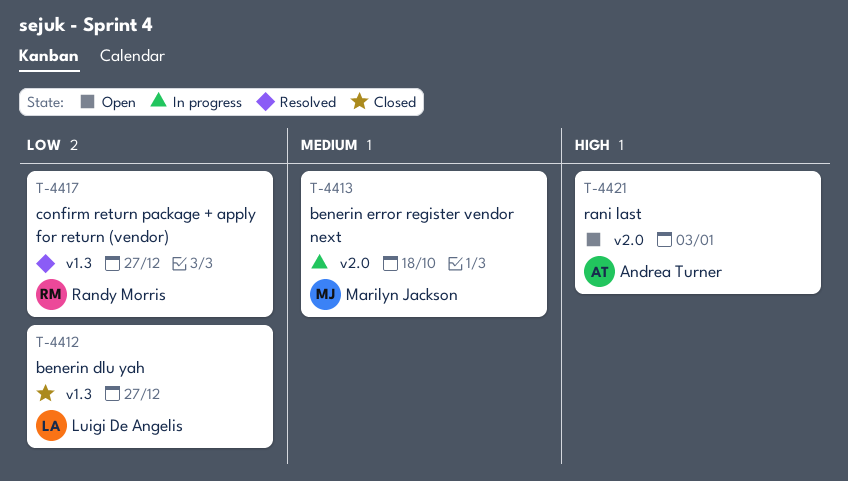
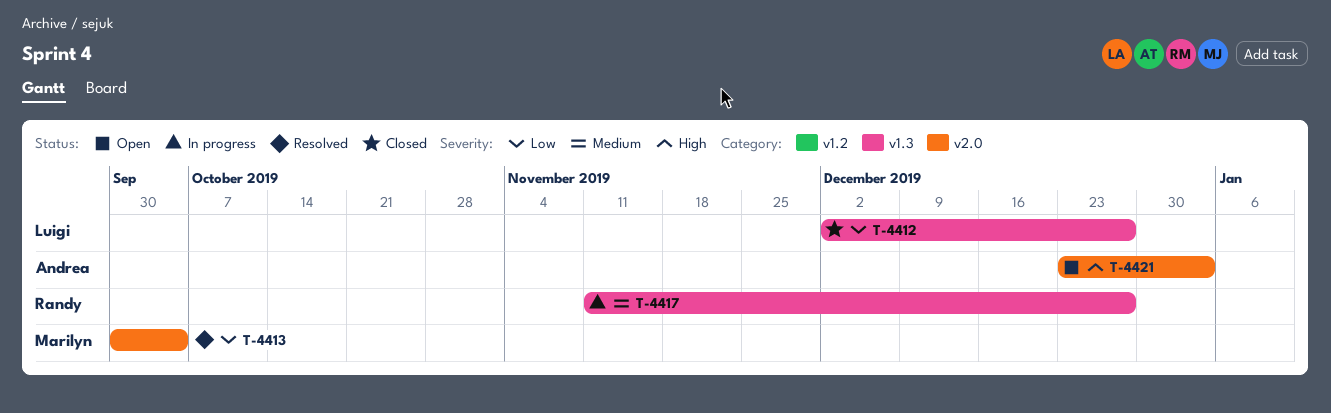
T-4413, status: In progress -> Resolved
T-4413, priority: Medium -> Low
T-4413, due: Oct 18 -> Oct 4
T-4417, status: Resolved -> In progress
T-4417, priority: Low -> Medium

